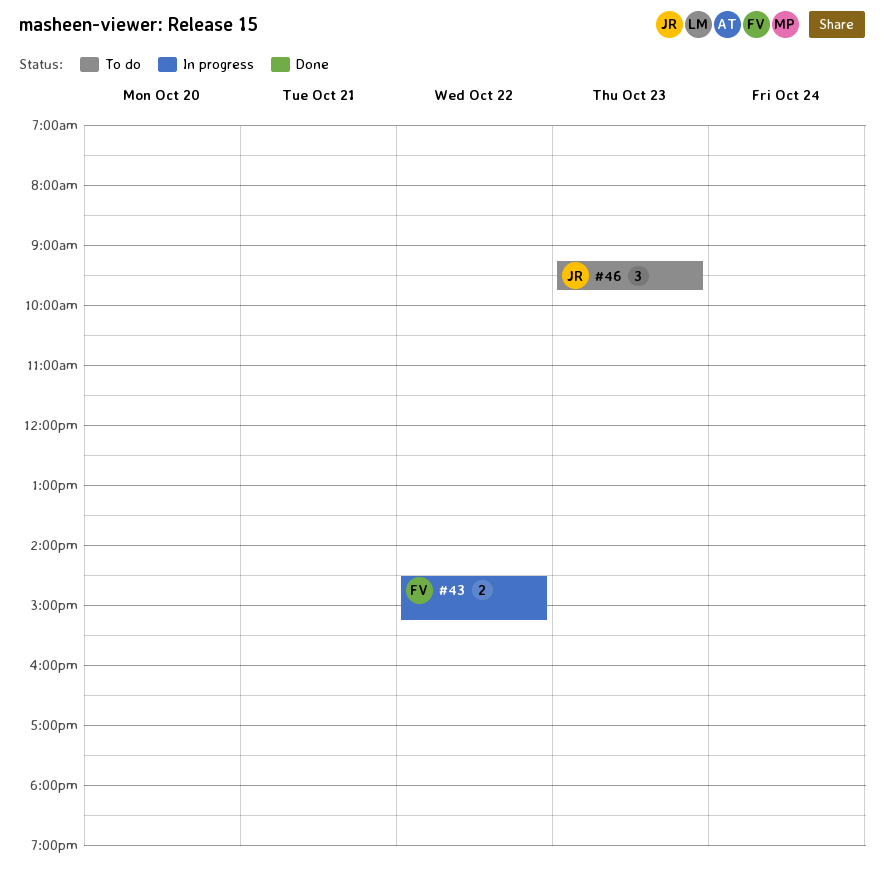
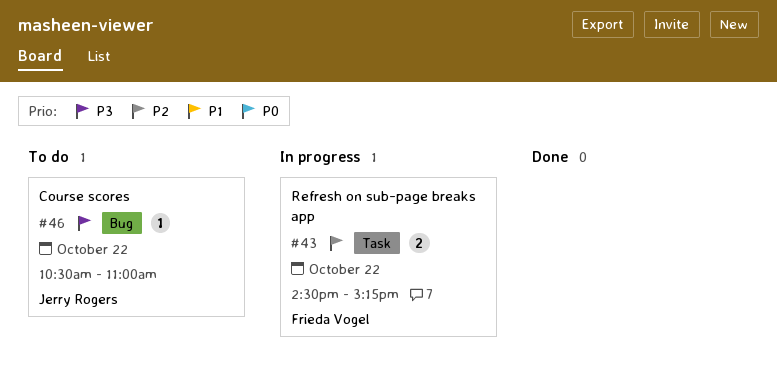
#46, estimate: 3 -> 1
#46, day: Oct 23 -> Oct 22
#46, begins: 09:15 -> 10:30
#46, ends: 09:45 -> 11:00

